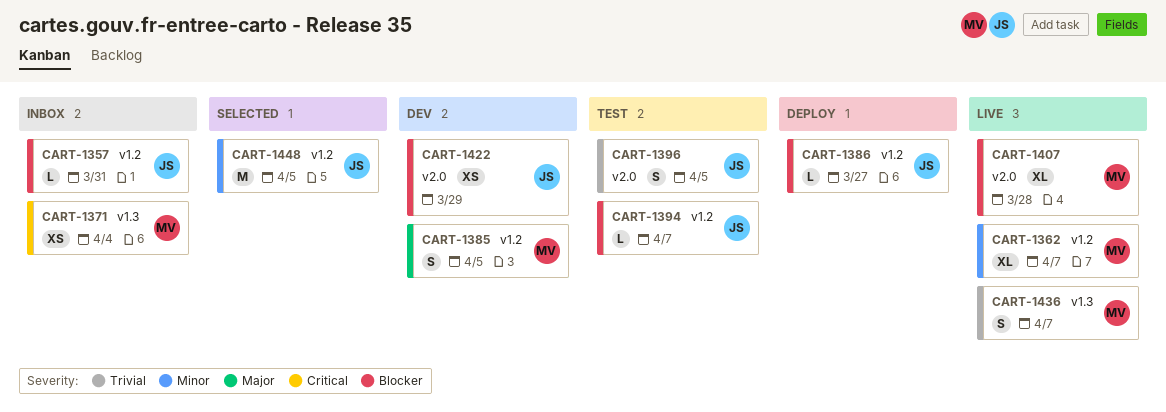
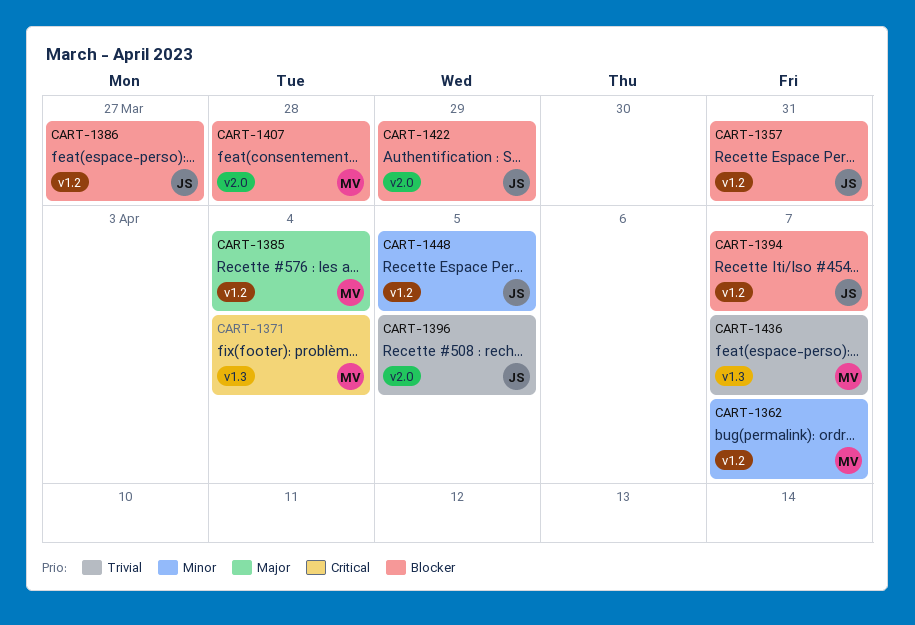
CART-1385, due: Apr 5 -> Apr 4

